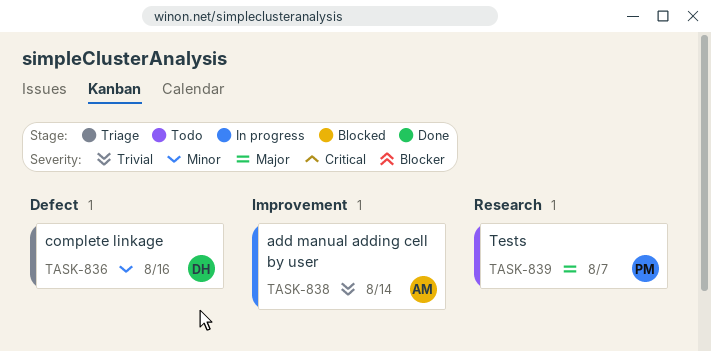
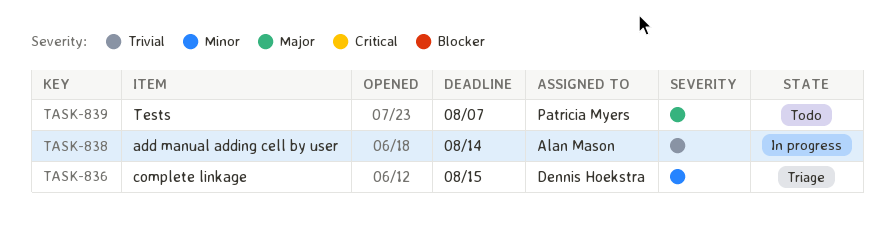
TASK-836, due: Aug 16 -> Aug 15

